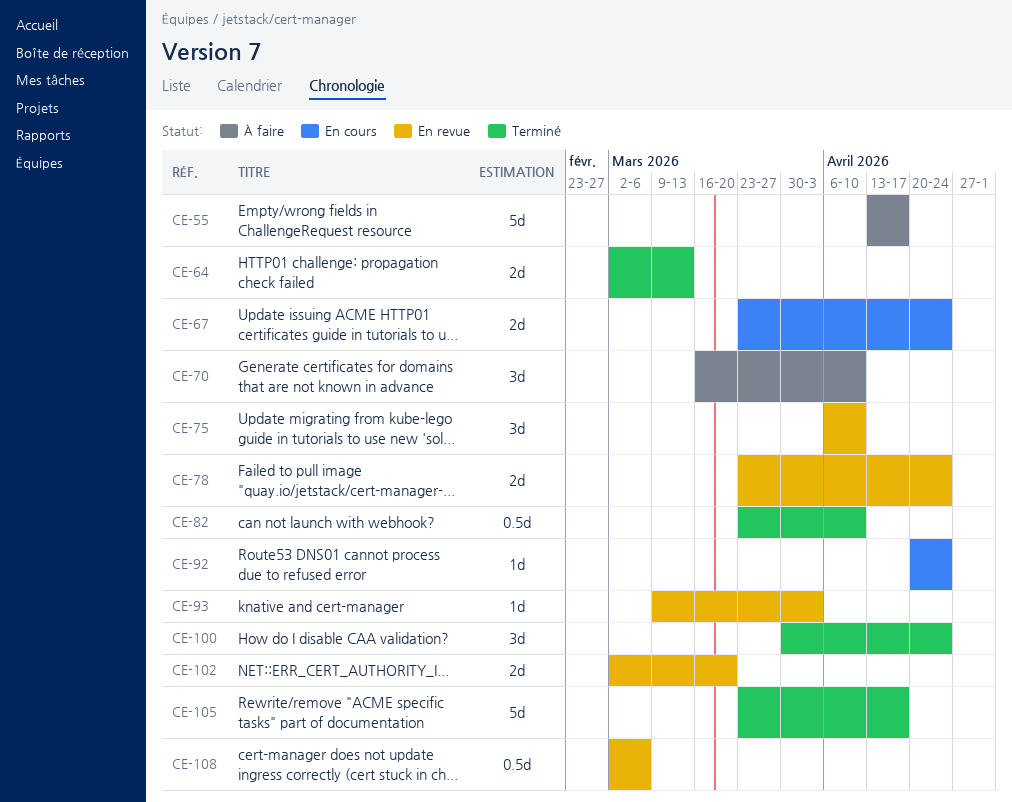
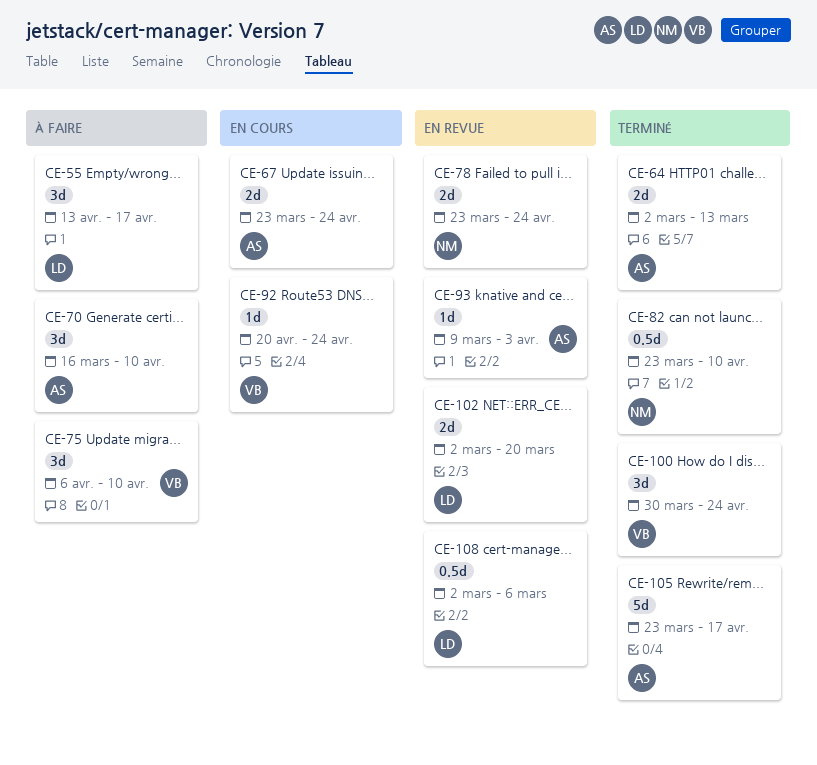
CE-55, estimate: 5d -> 3d
CE-75, status: En revue -> À faire

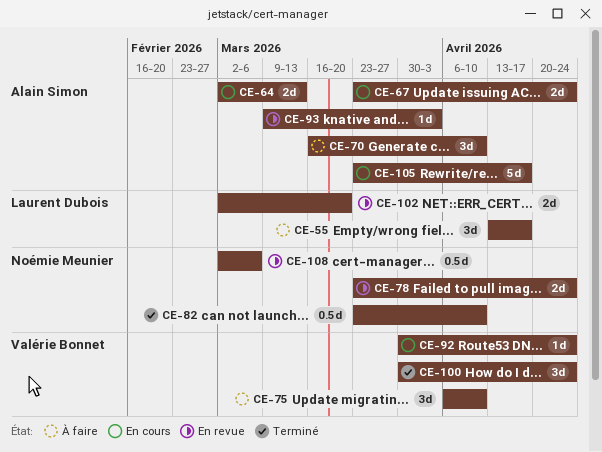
CE-64, status: Terminé -> En cours
CE-92, start: Apr 20 -> Mar 30
CE-105, status: Terminé -> En cours
CE-108, owner: Laurent Dubois -> Noémie Meunier

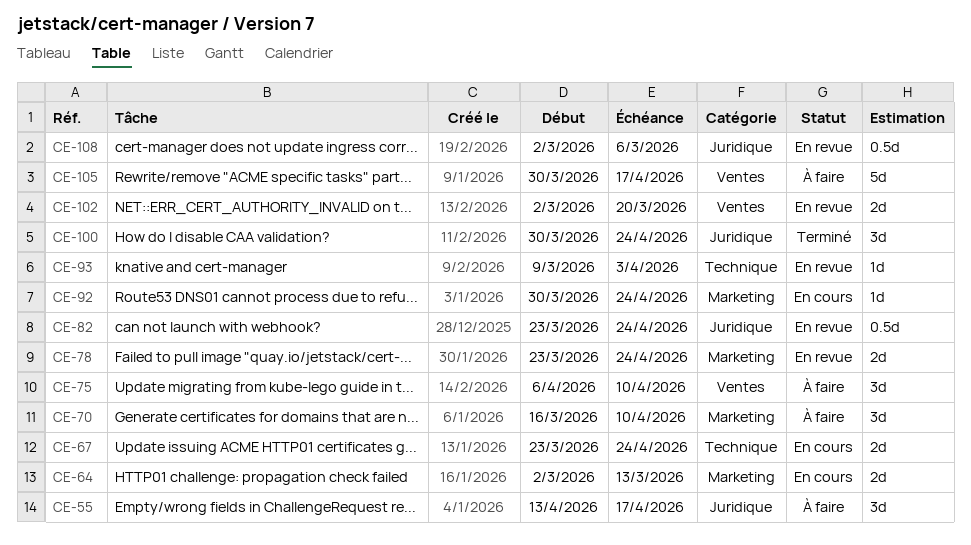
CE-82, status: Terminé -> En revue
CE-82, due: Apr 10 -> Apr 24
CE-105, status: En cours -> À faire
CE-105, start: Mar 23 -> Mar 30

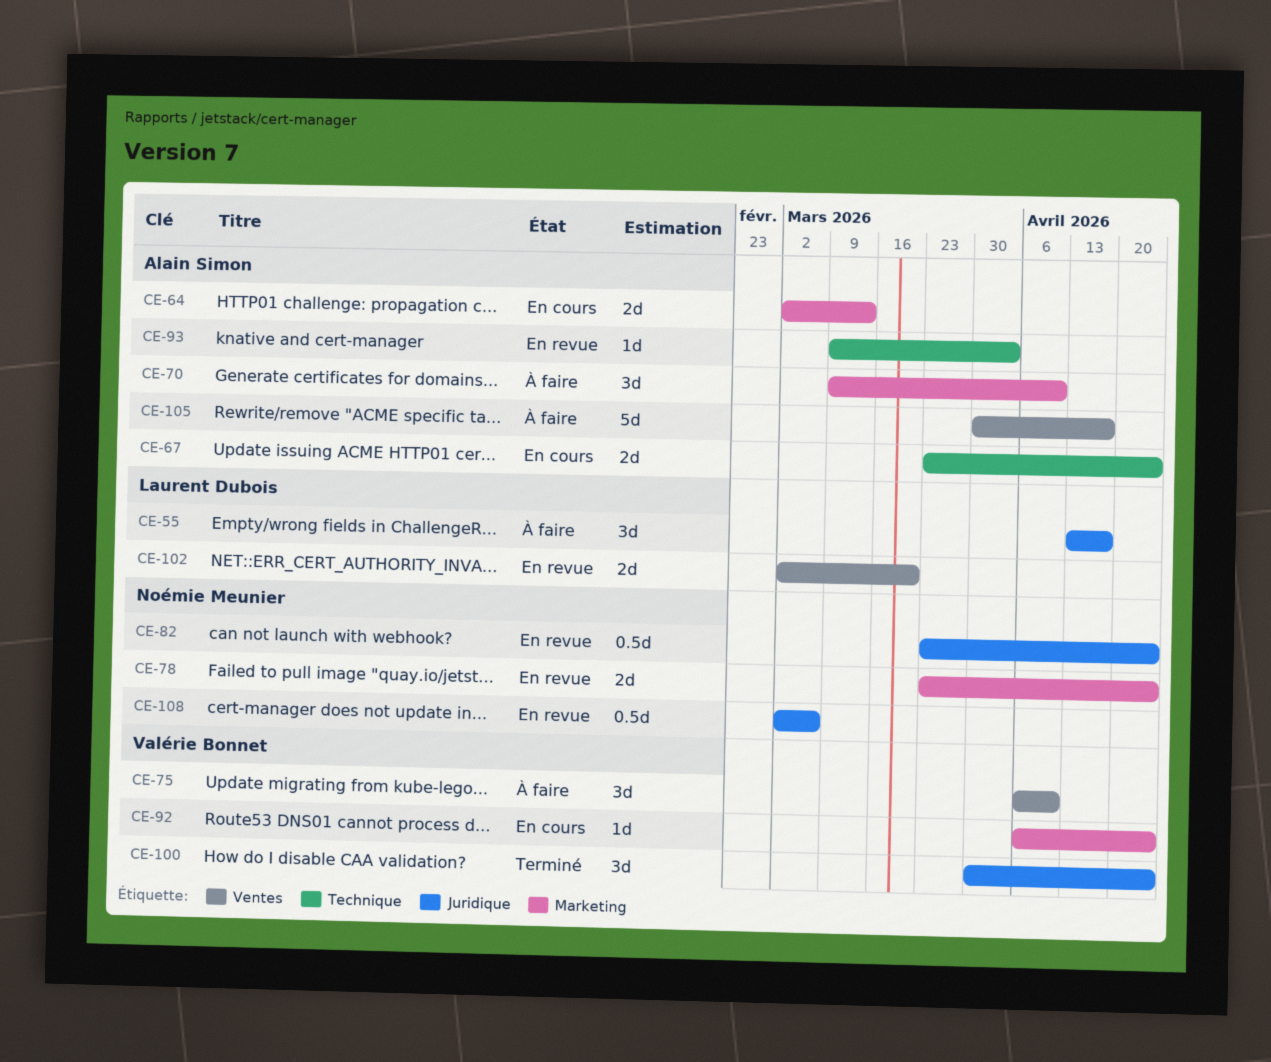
CE-70, start: Mar 16 -> Mar 9
CE-92, start: Mar 30 -> Apr 6

